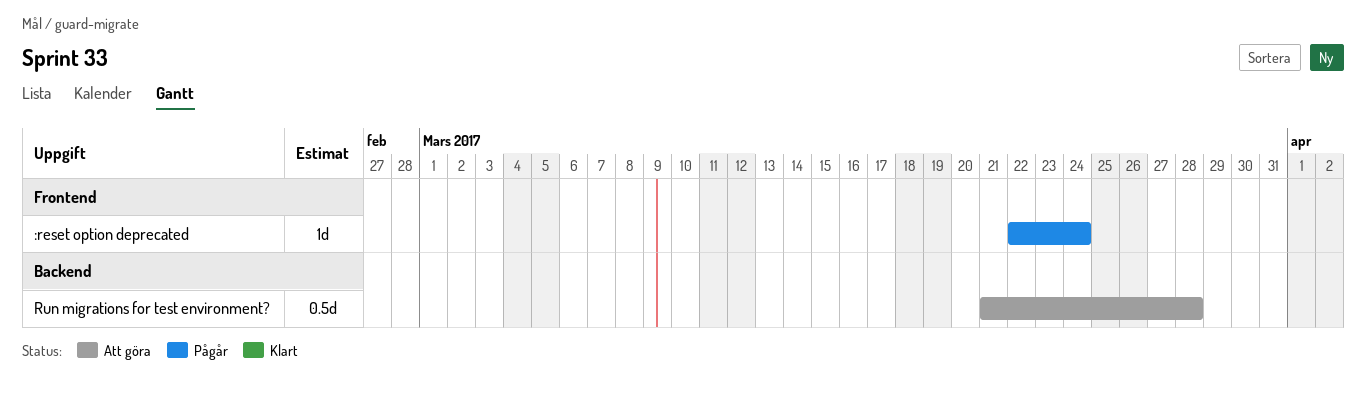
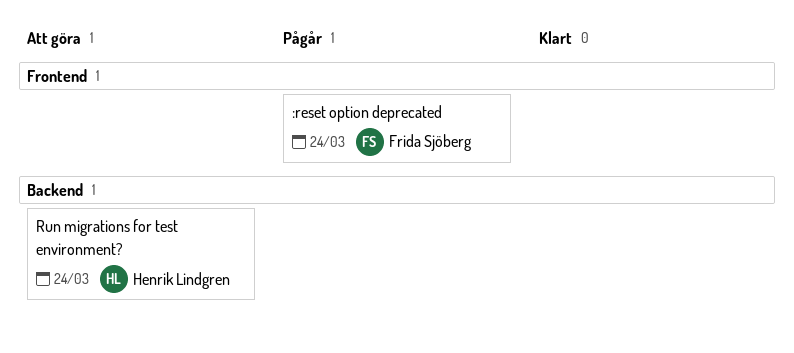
Run migrations for test environment?, due: Mar 28 -> Mar 24

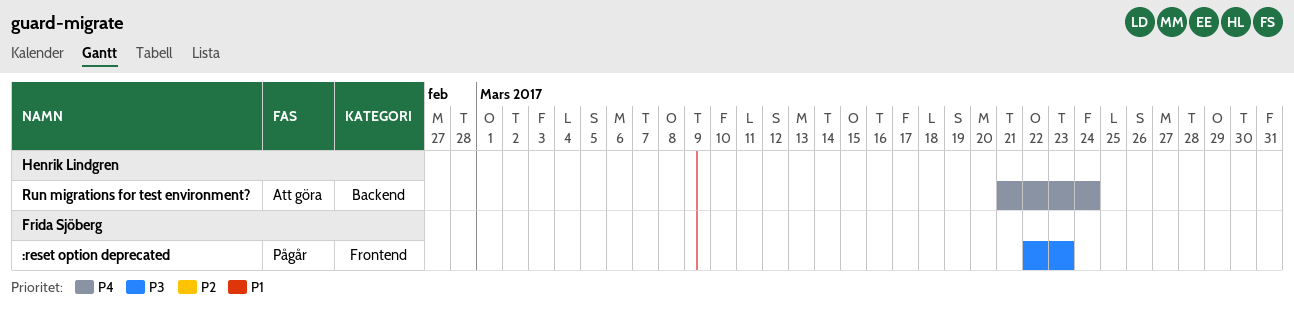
:reset option deprecated, due: Mar 24 -> Mar 23

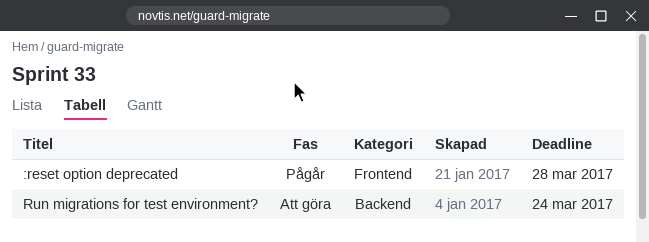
:reset option deprecated, due: Mar 23 -> Mar 28

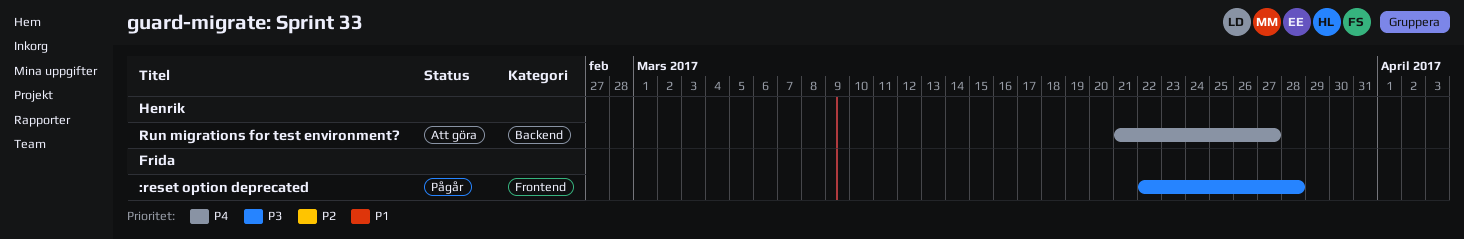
Run migrations for test environment?, due: Mar 24 -> Mar 27

